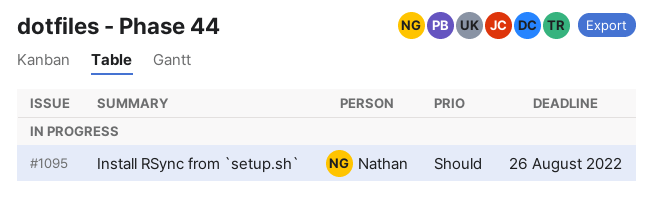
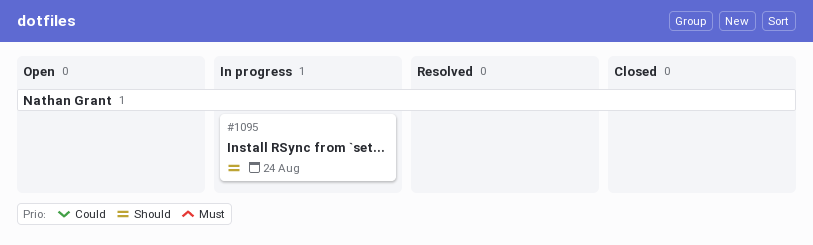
#1095, due: Aug 26 -> Aug 24

